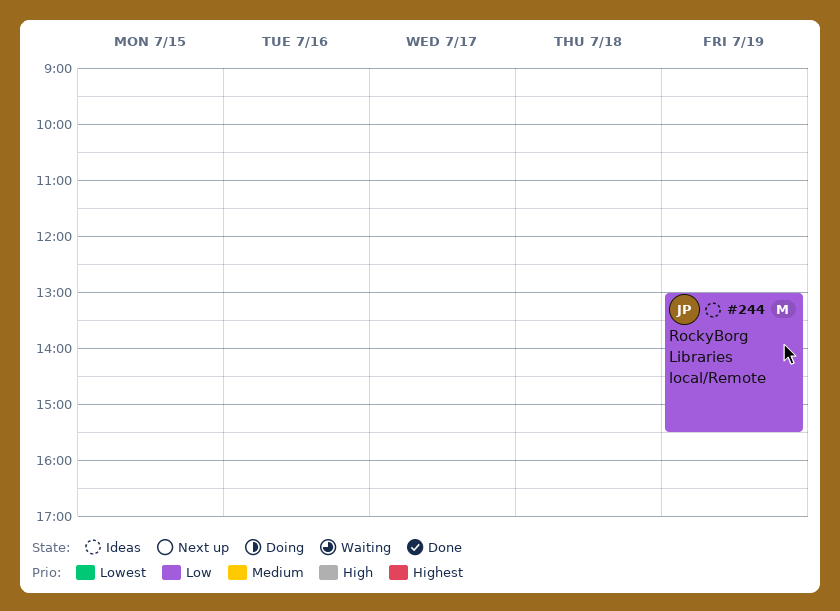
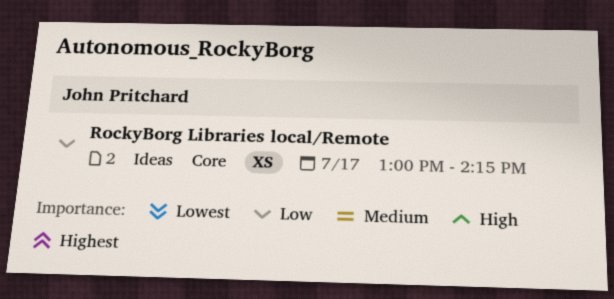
RockyBorg Libraries local/Remote, estimate: M -> XS
RockyBorg Libraries local/Remote, day: Jul 19 -> Jul 17
RockyBorg Libraries local/Remote, ends: 15:30 -> 14:15

